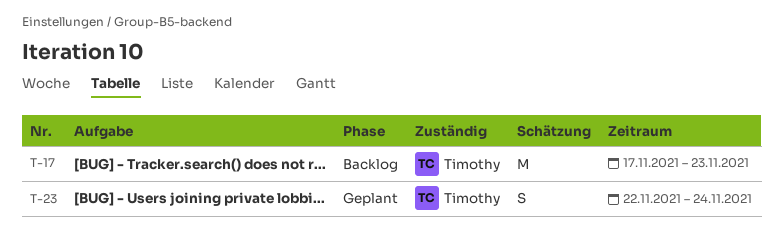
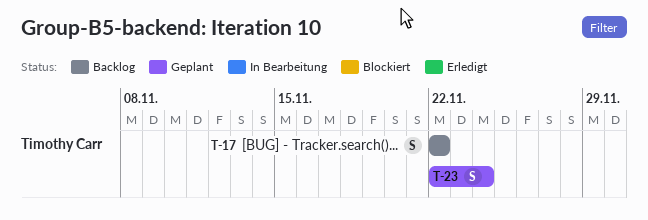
T-17, estimate: M -> S
T-17, start: Nov 17 -> Nov 22
T-17, due: Nov 23 -> Nov 22

